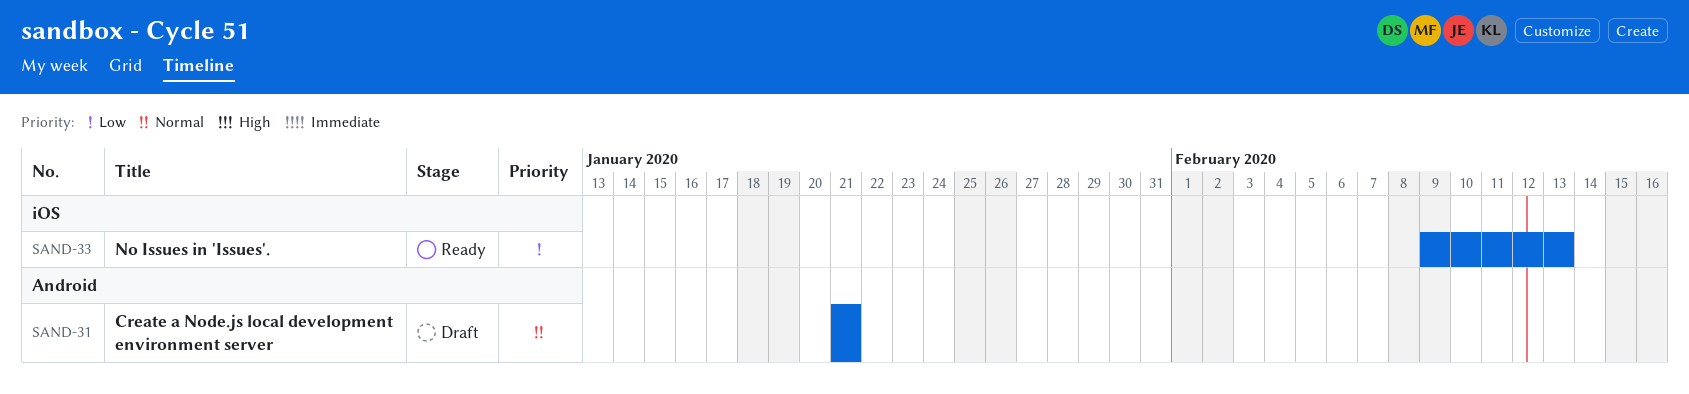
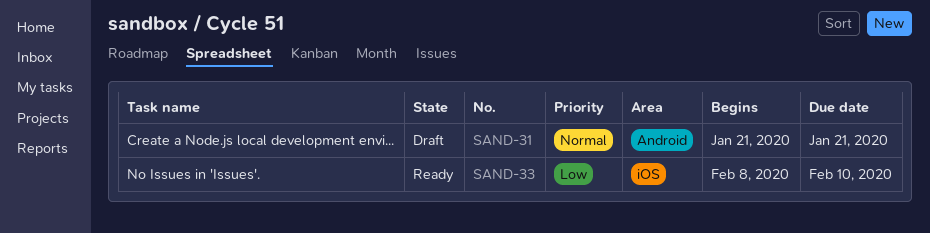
SAND-33, start: Feb 9 -> Feb 8
SAND-33, due: Feb 13 -> Feb 10

